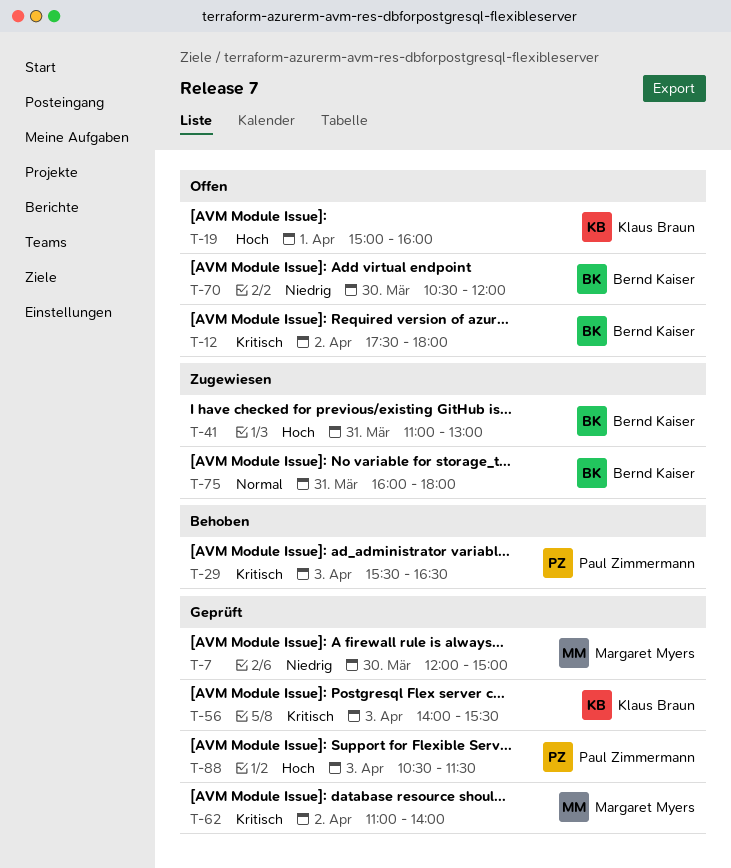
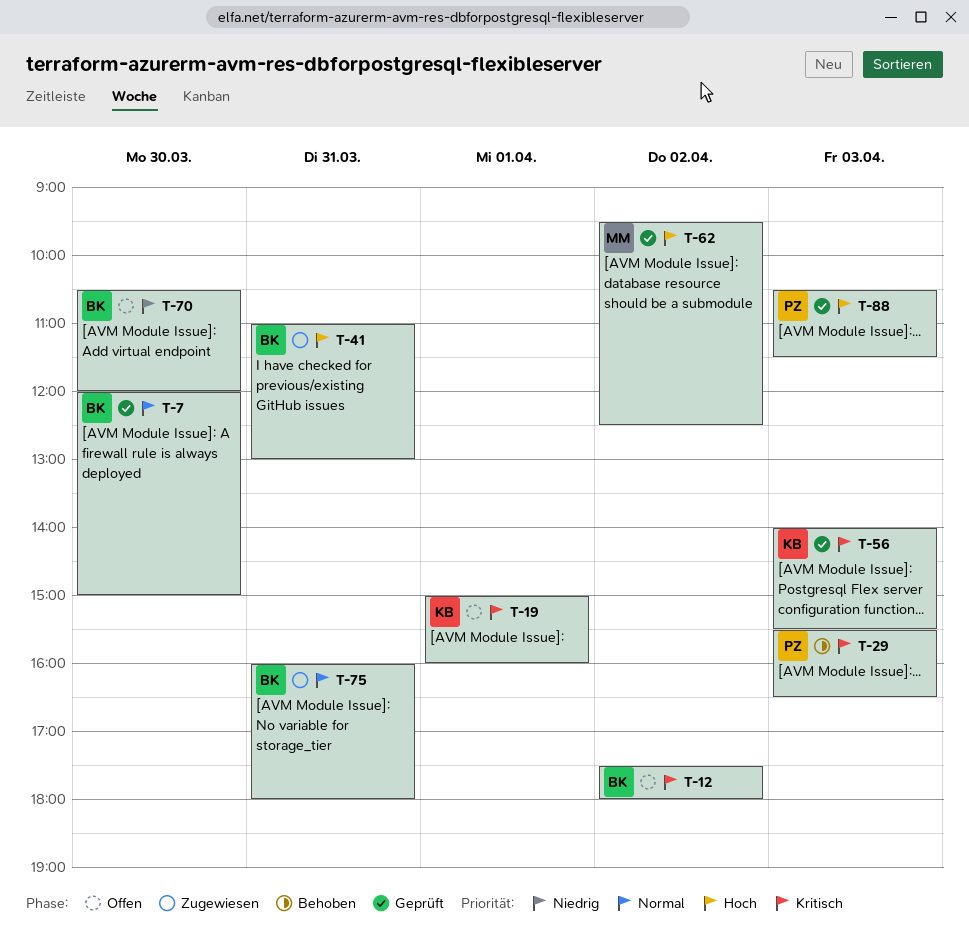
T-7, owner: Margaret Myers -> Bernd Kaiser
T-7, priority: Niedrig -> Normal
T-19, priority: Hoch -> Kritisch
T-62, priority: Kritisch -> Hoch
T-62, begins: 11:00 -> 09:30
T-62, ends: 14:00 -> 12:30

